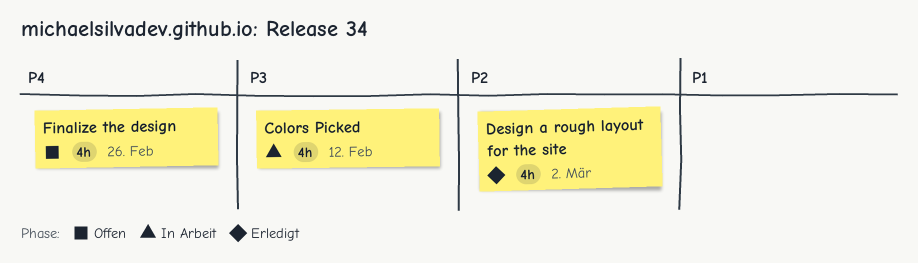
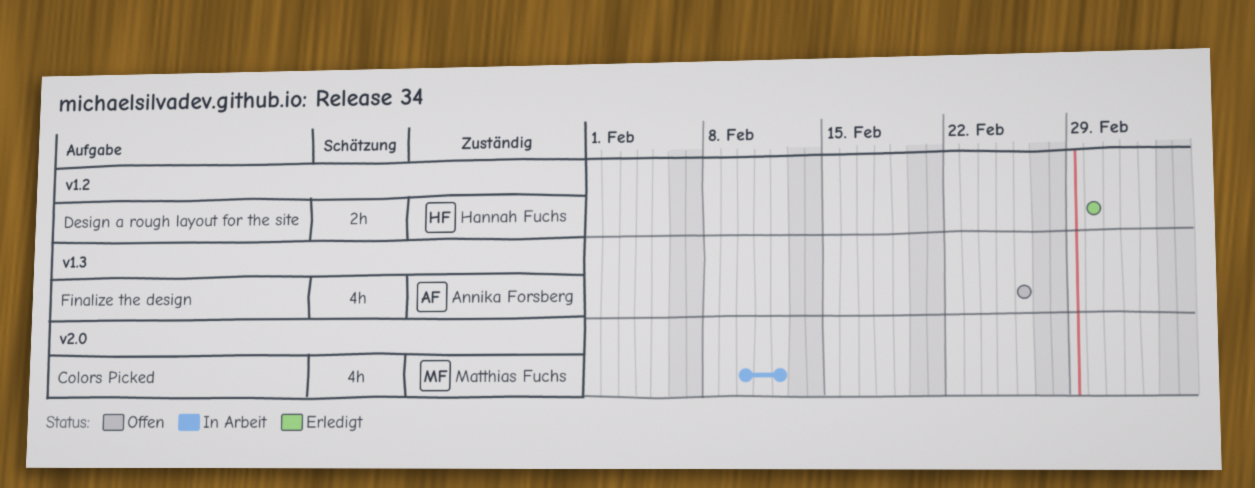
Design a rough layout for the site, estimate: 4h -> 2h
Design a rough layout for the site, due: Mar 2 -> Mar 1

